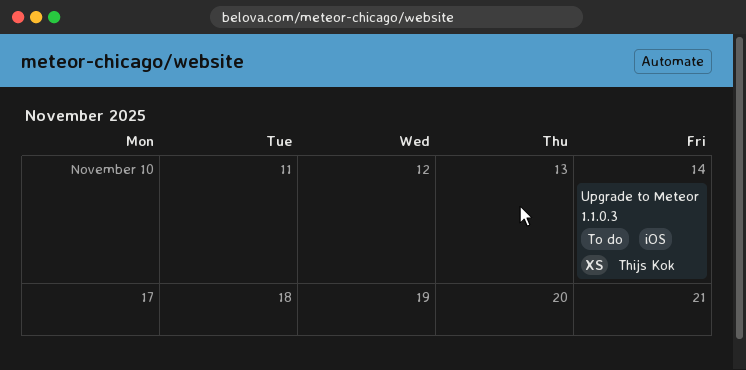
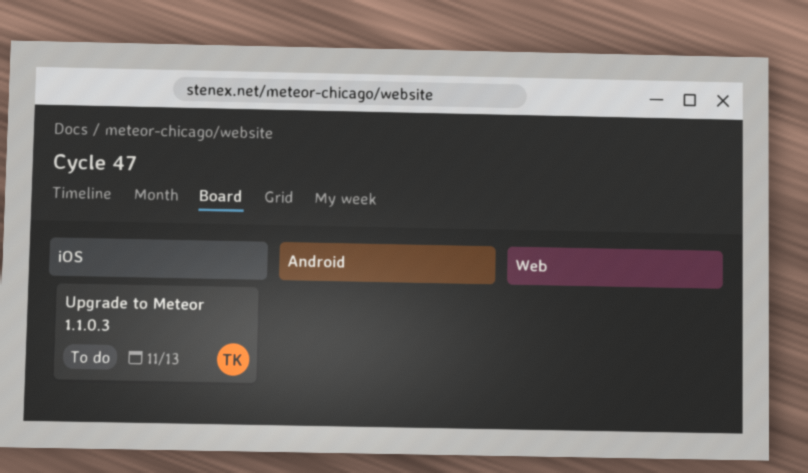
Upgrade to Meteor 1.1.0.3, due: Nov 14 -> Nov 13

